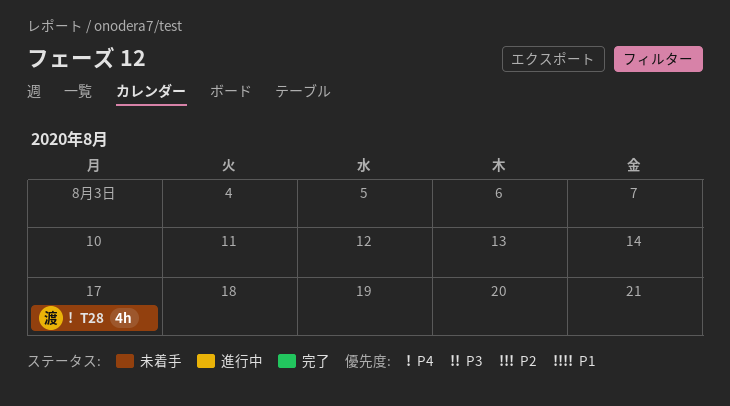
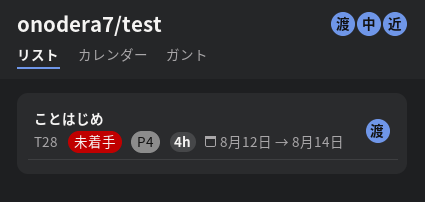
T28, start: Aug 17 -> Aug 12
T28, due: Aug 17 -> Aug 14

